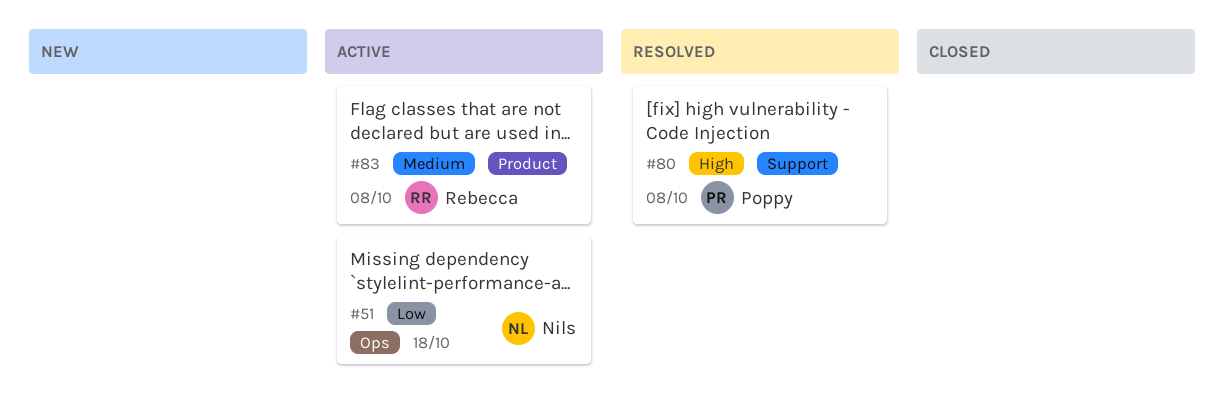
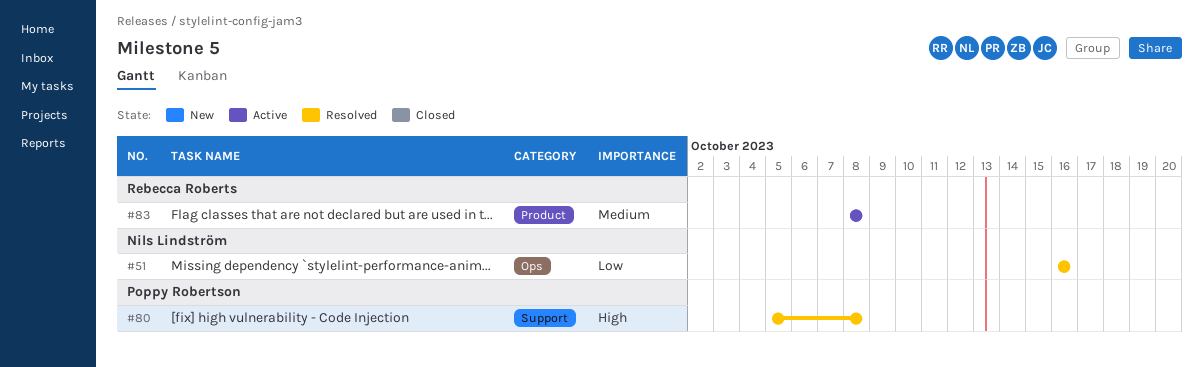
#51, status: Active -> Resolved
#51, due: Oct 18 -> Oct 16

